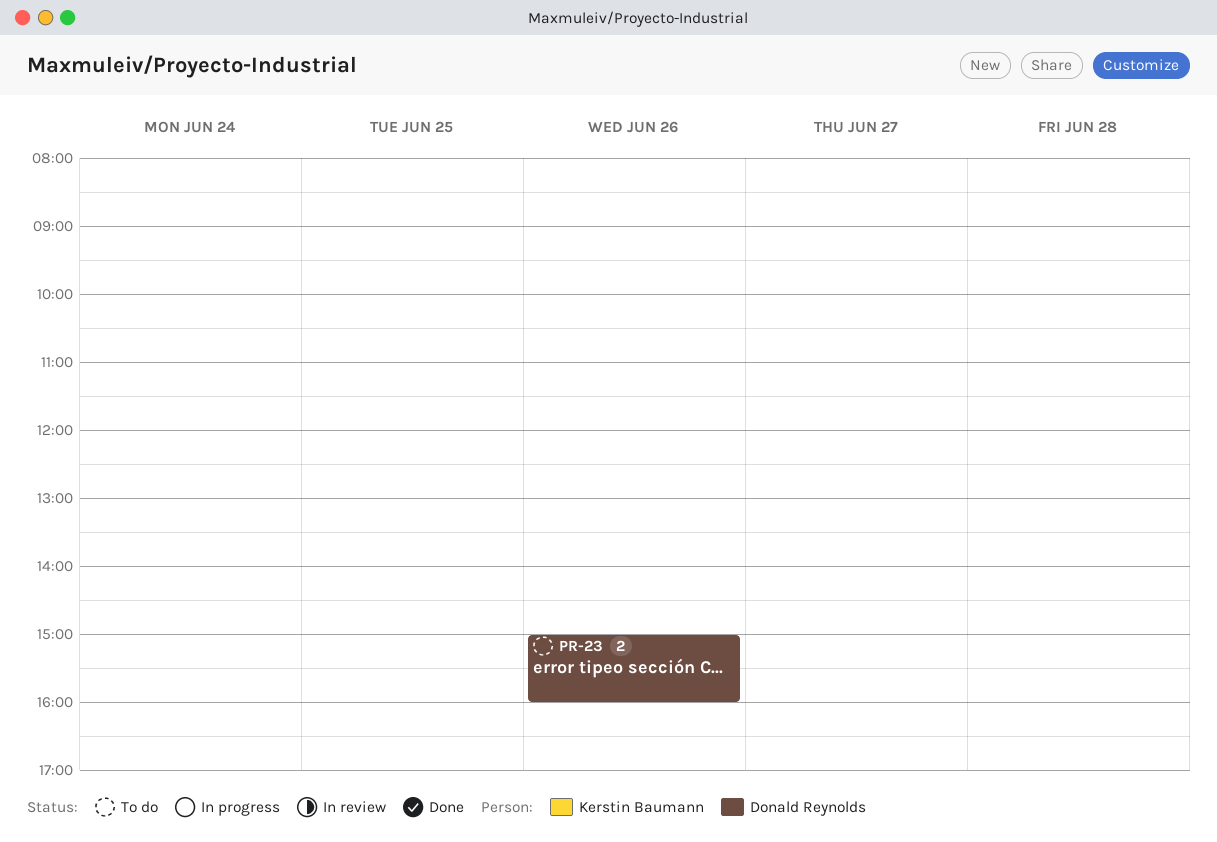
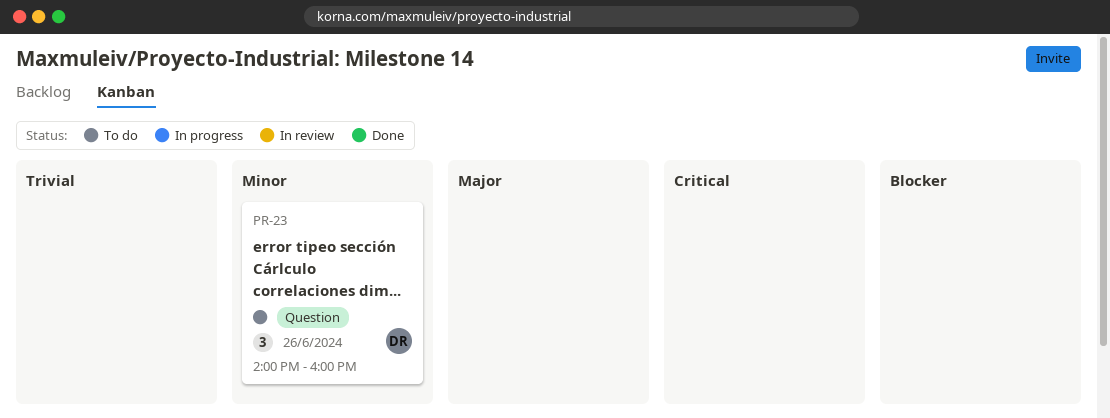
PR-23, estimate: 2 -> 3
PR-23, begins: 15:00 -> 14:00

